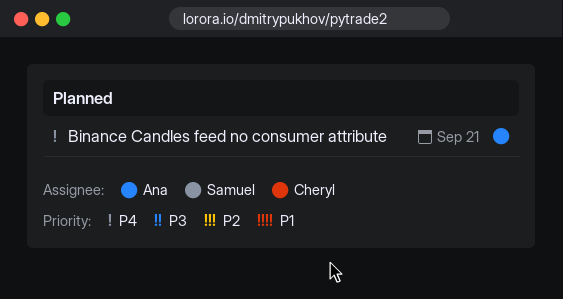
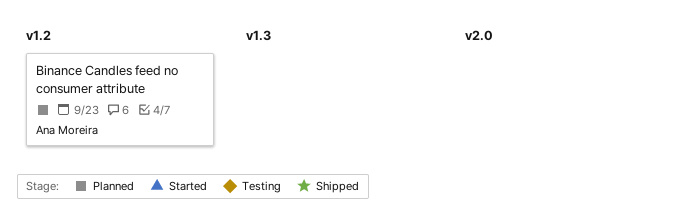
Binance Candles feed no consumer attribute, due: Sep 21 -> Sep 23

